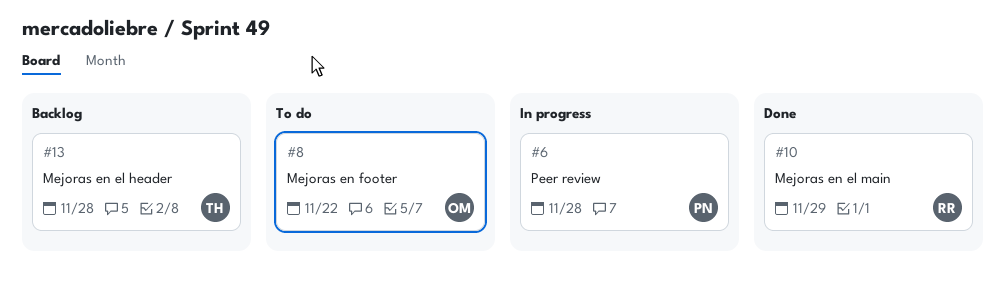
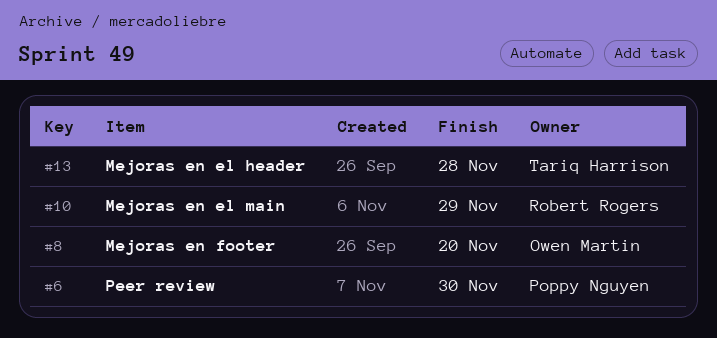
#6, due: Nov 28 -> Nov 30
#8, due: Nov 22 -> Nov 20

